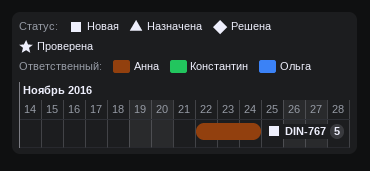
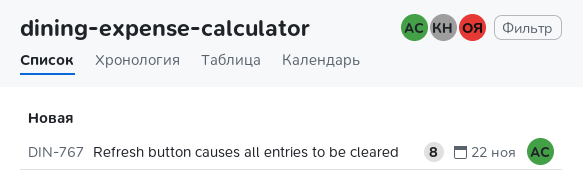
DIN-767, estimate: 5 -> 8
DIN-767, due: Nov 24 -> Nov 22

